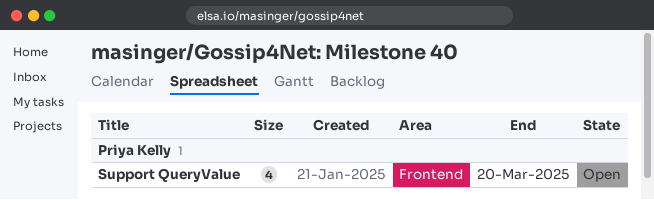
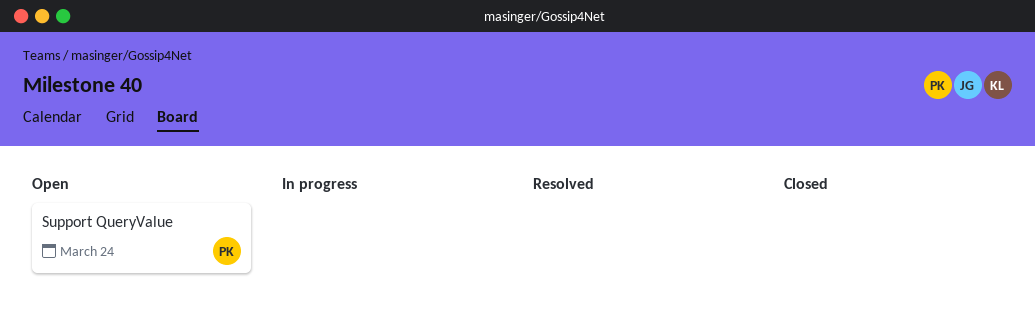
Support QueryValue, due: Mar 20 -> Mar 24

